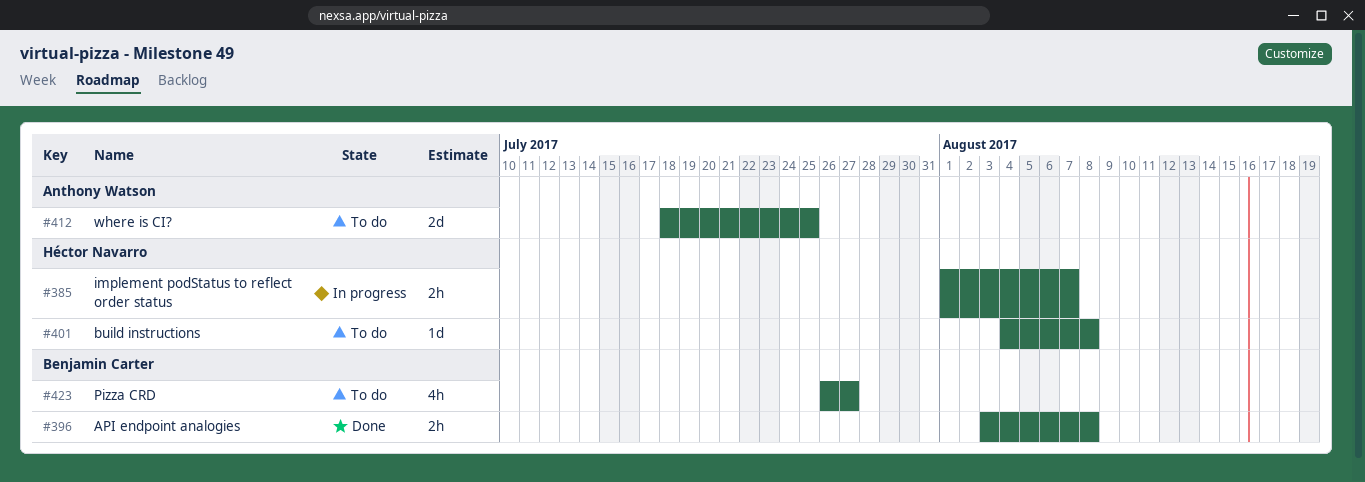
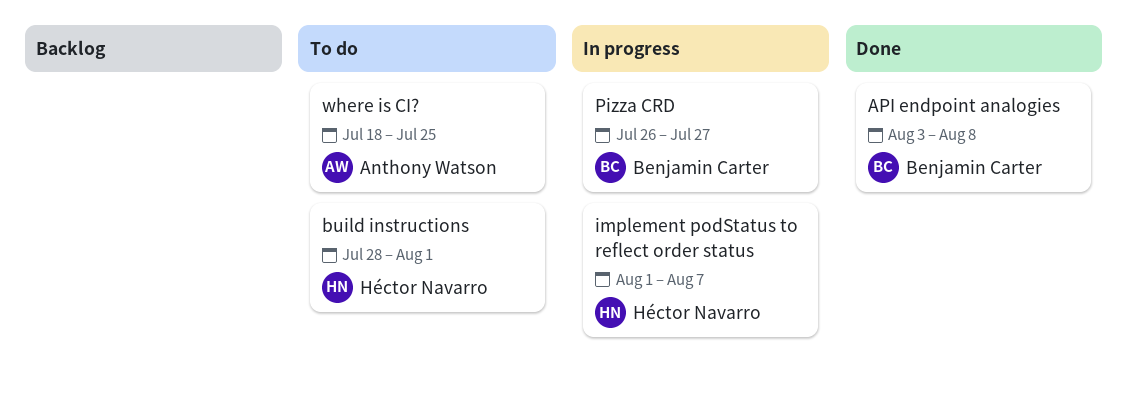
build instructions, start: Aug 4 -> Jul 28
build instructions, due: Aug 8 -> Aug 1
Pizza CRD, status: To do -> In progress

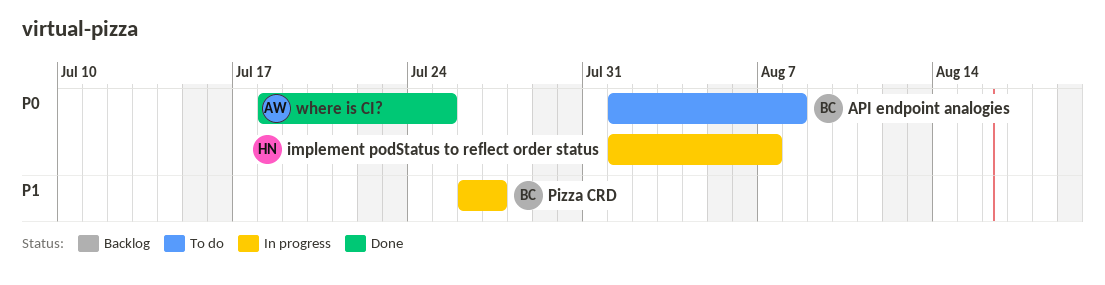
API endpoint analogies, status: Done -> To do
API endpoint analogies, start: Aug 3 -> Aug 1
build instructions: present -> none
where is CI?, status: To do -> Done

